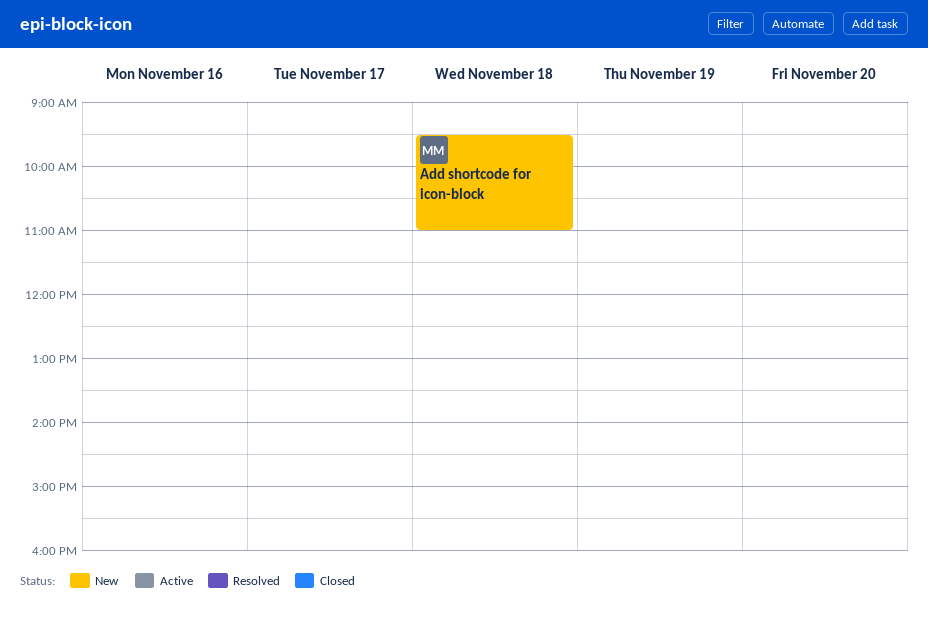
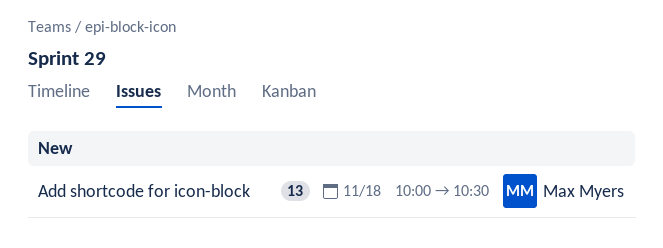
Add shortcode for icon-block, begins: 09:30 -> 10:00
Add shortcode for icon-block, ends: 11:00 -> 10:30

